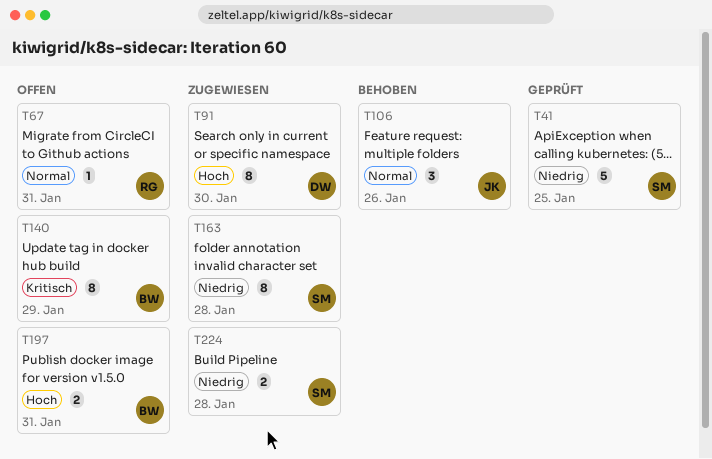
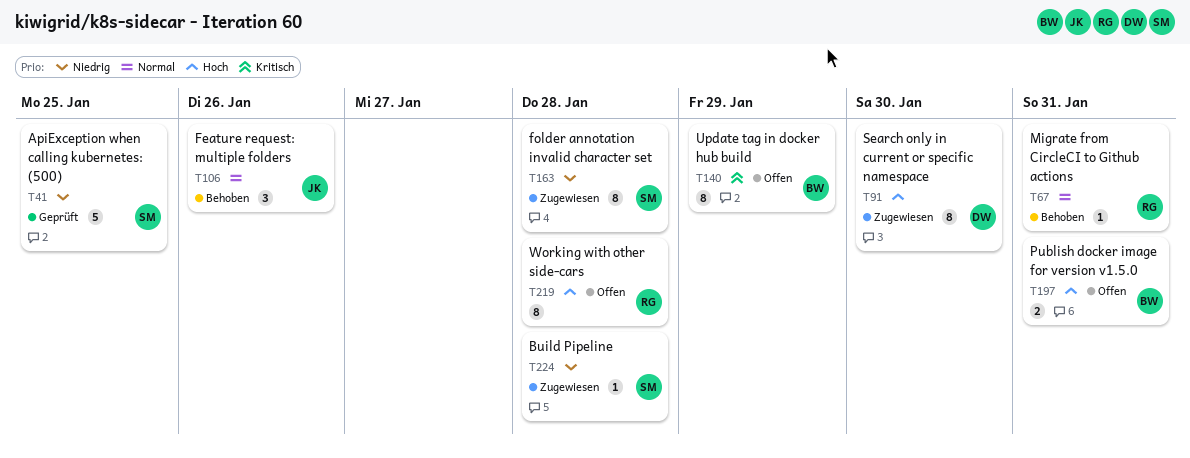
T67, status: Offen -> Behoben
T219: none -> present
T224, estimate: 2 -> 1

